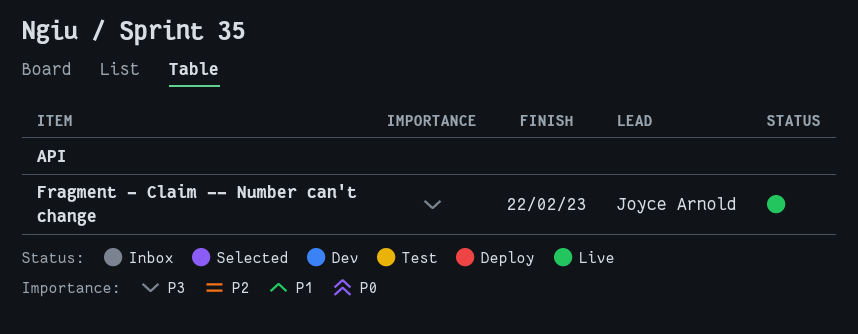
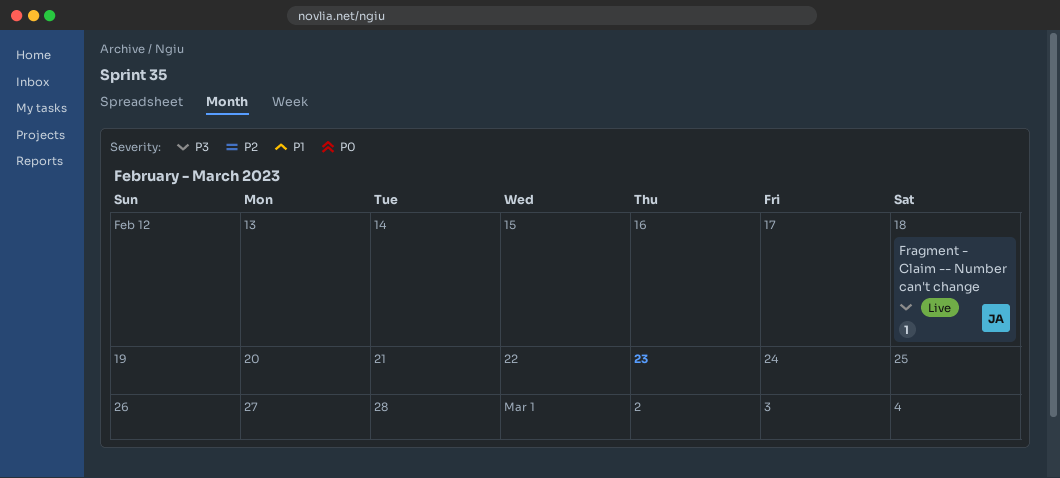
Fragment - Claim -- Number can't change, due: Feb 22 -> Feb 18

